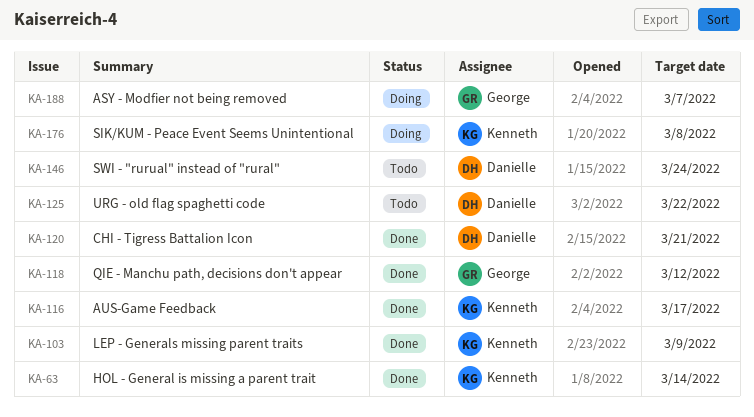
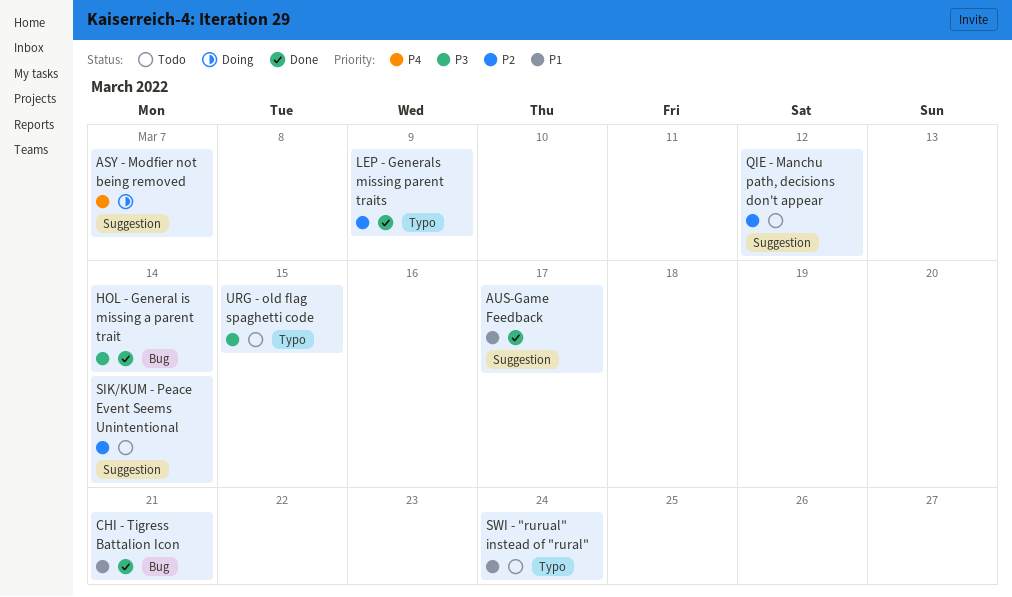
QIE - Manchu path, decisions don't appear, status: Done -> Todo
SIK/KUM - Peace Event Seems Unintentional, status: Doing -> Todo
SIK/KUM - Peace Event Seems Unintentional, due: Mar 8 -> Mar 14
URG - old flag spaghetti code, due: Mar 22 -> Mar 15

